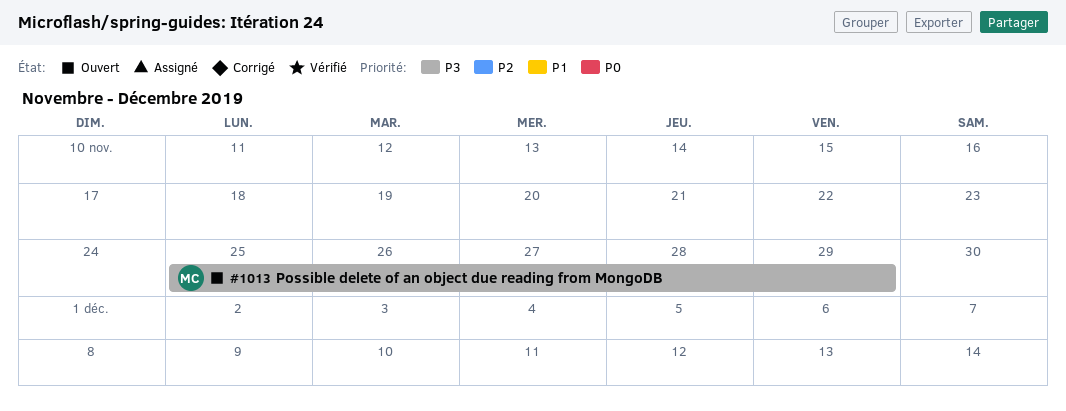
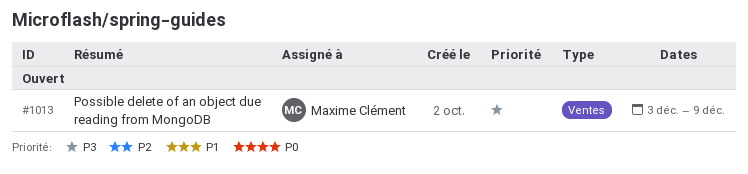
#1013, start: Nov 25 -> Dec 3
#1013, due: Nov 29 -> Dec 9

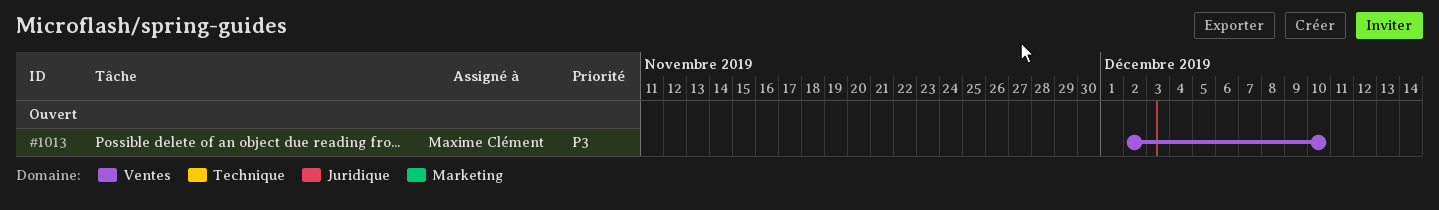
#1013, start: Dec 3 -> Dec 2
#1013, due: Dec 9 -> Dec 10

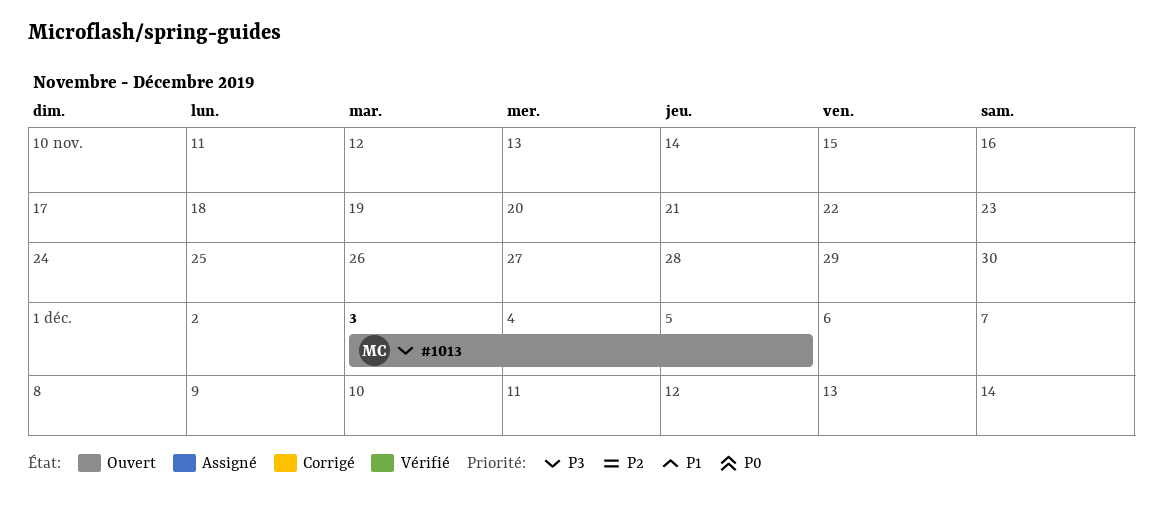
#1013, start: Dec 2 -> Dec 3
#1013, due: Dec 10 -> Dec 5

